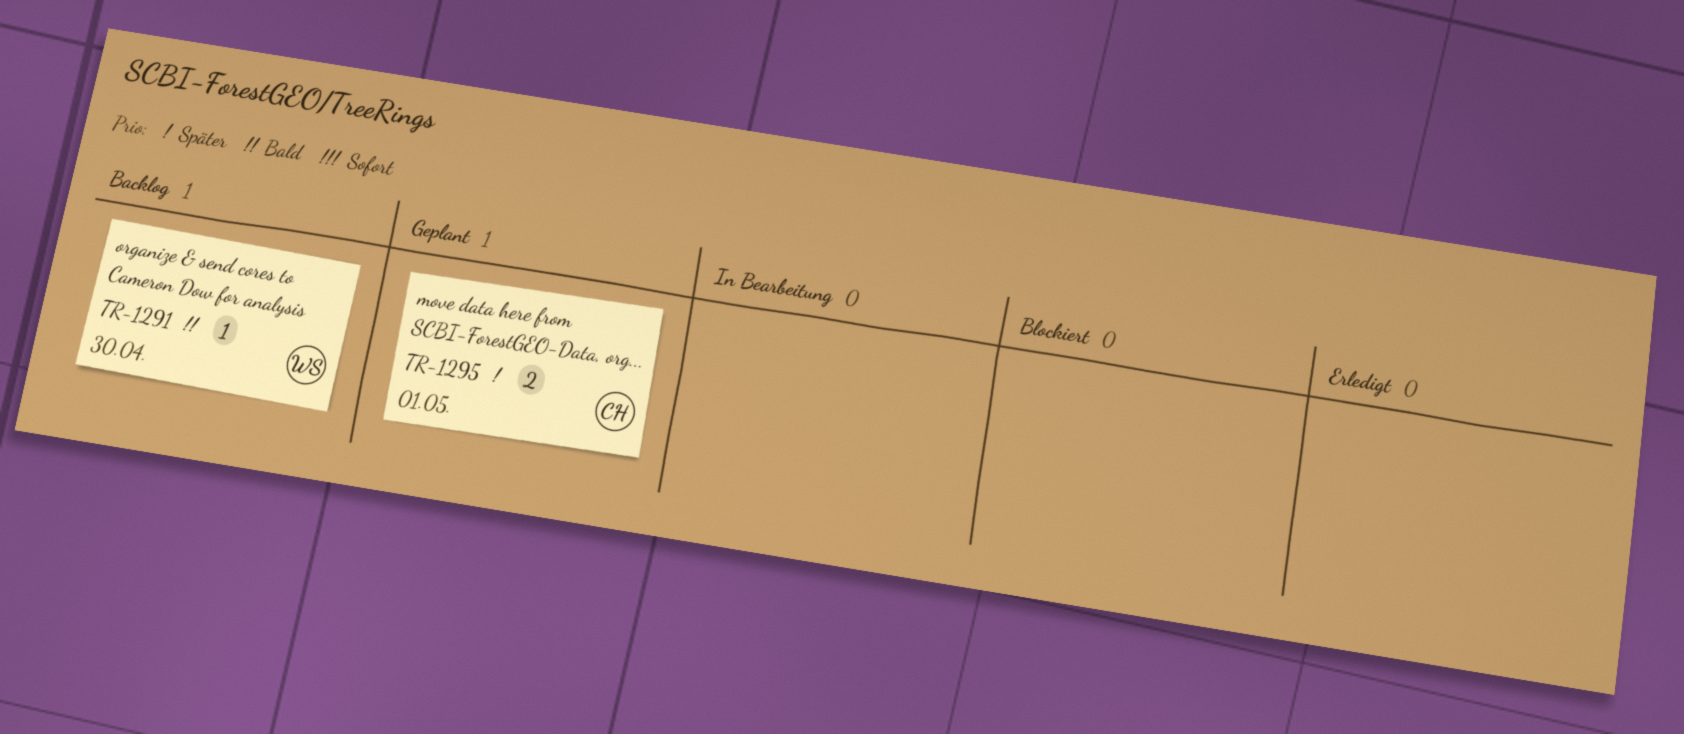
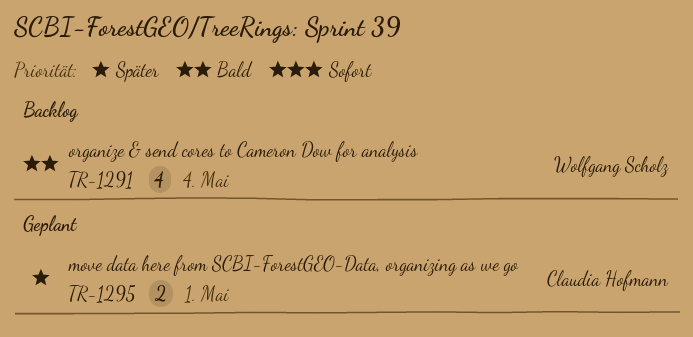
TR-1291, estimate: 1 -> 4
TR-1291, due: Apr 30 -> May 4

